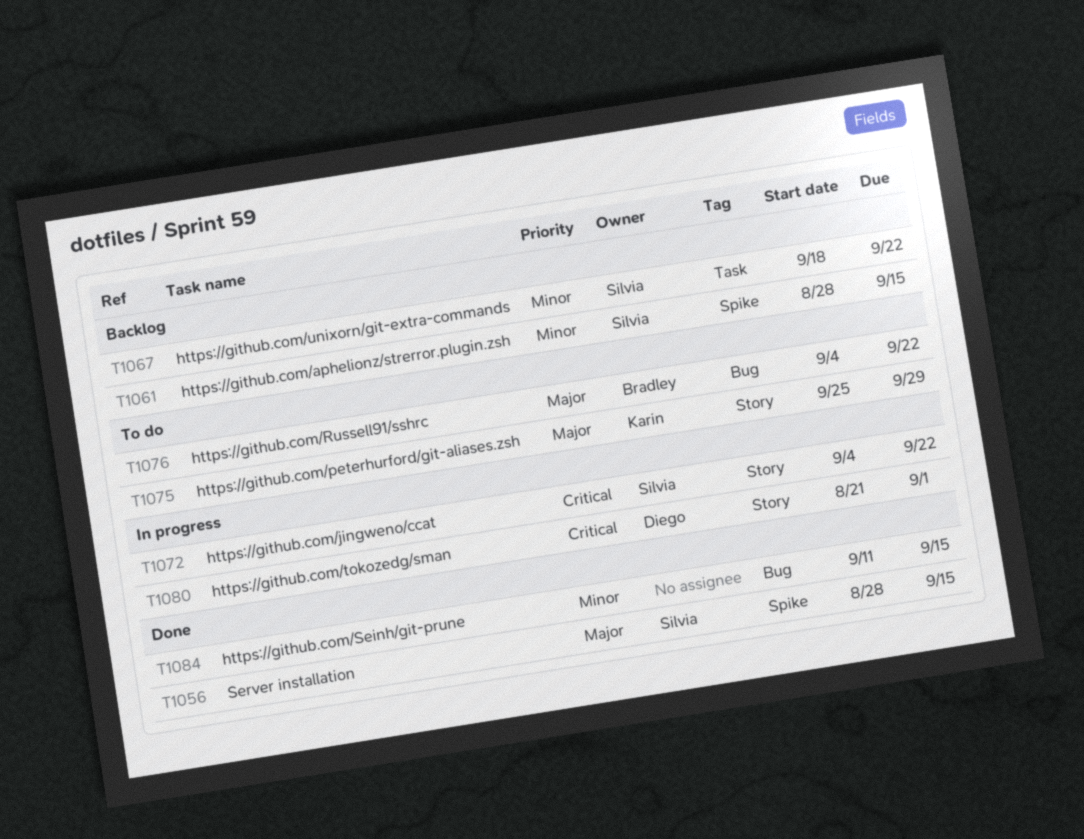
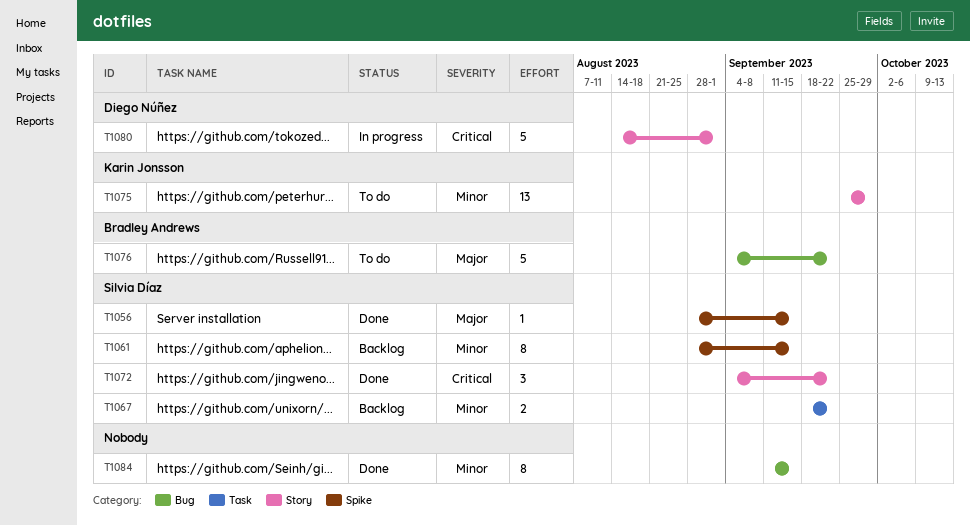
T1072, status: In progress -> Done
T1075, priority: Major -> Minor
T1080, start: Aug 21 -> Aug 14

